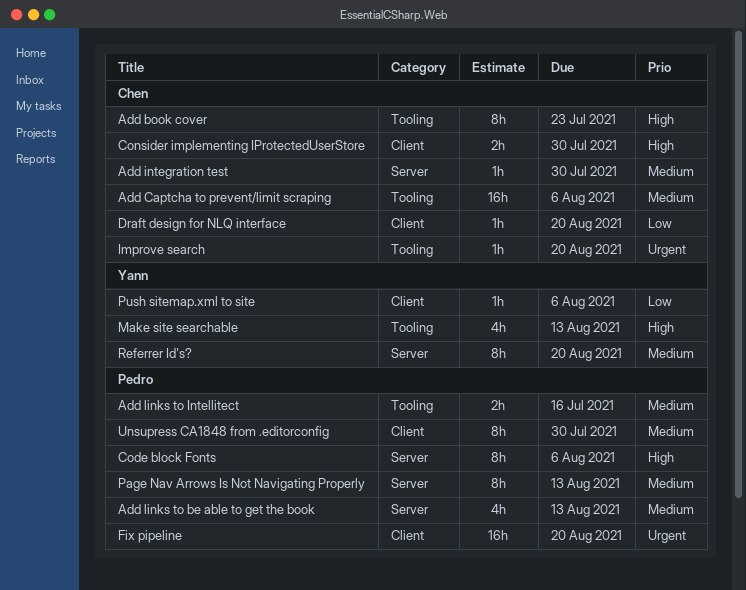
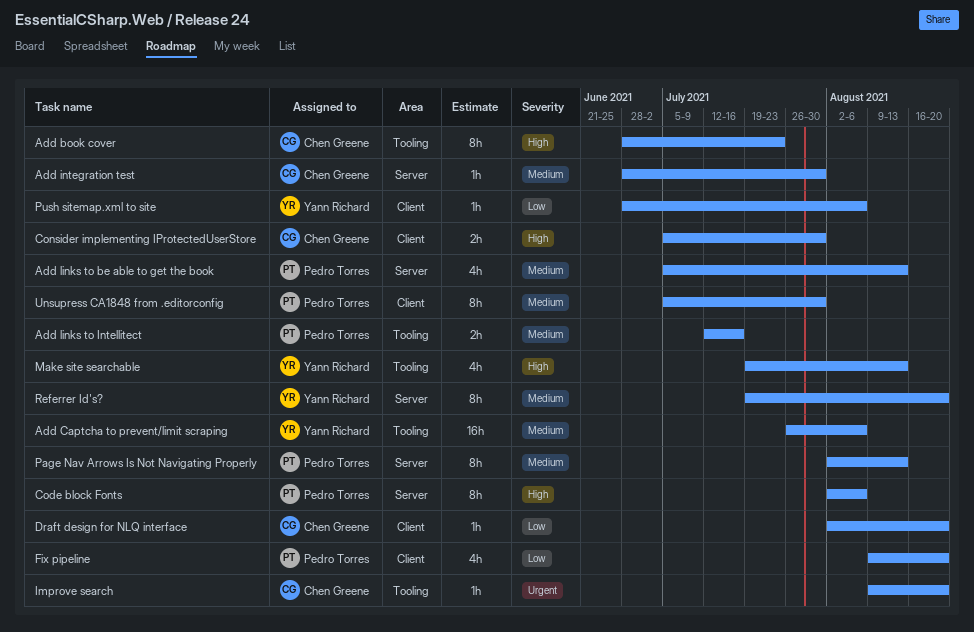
Add Captcha to prevent/limit scraping, owner: Chen Greene -> Yann Richard
Fix pipeline, priority: Urgent -> Low
Fix pipeline, estimate: 16h -> 4h

